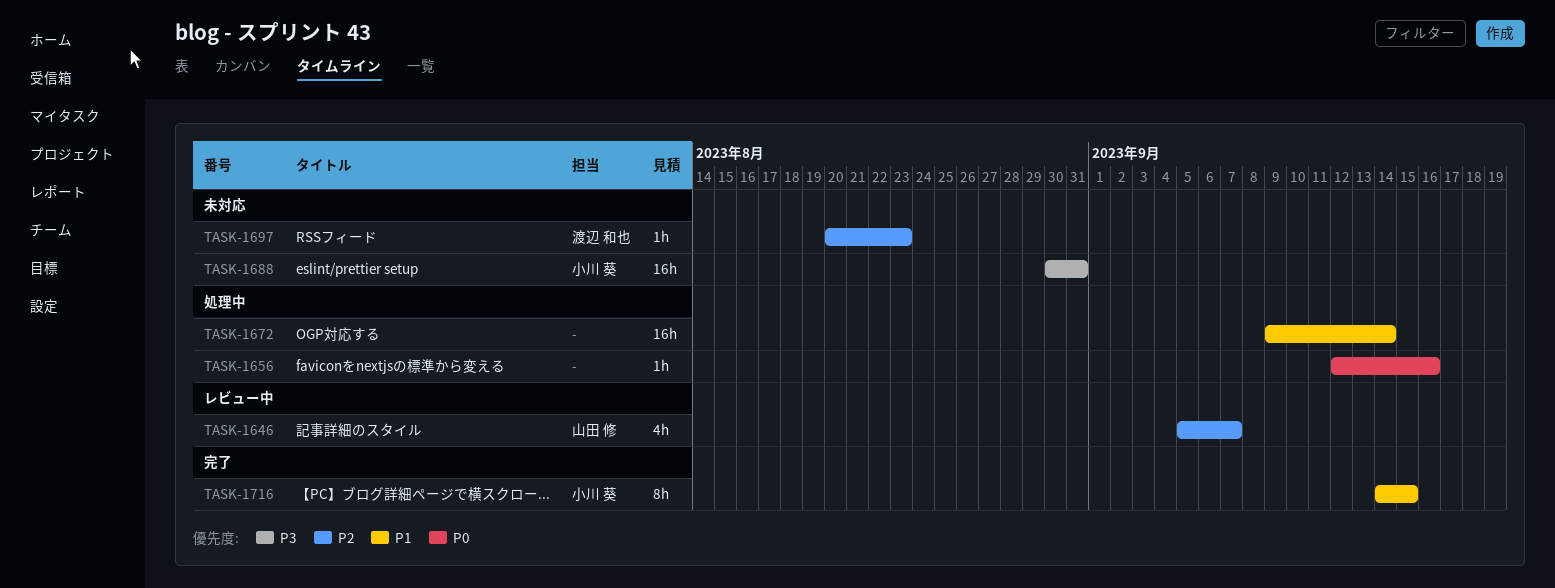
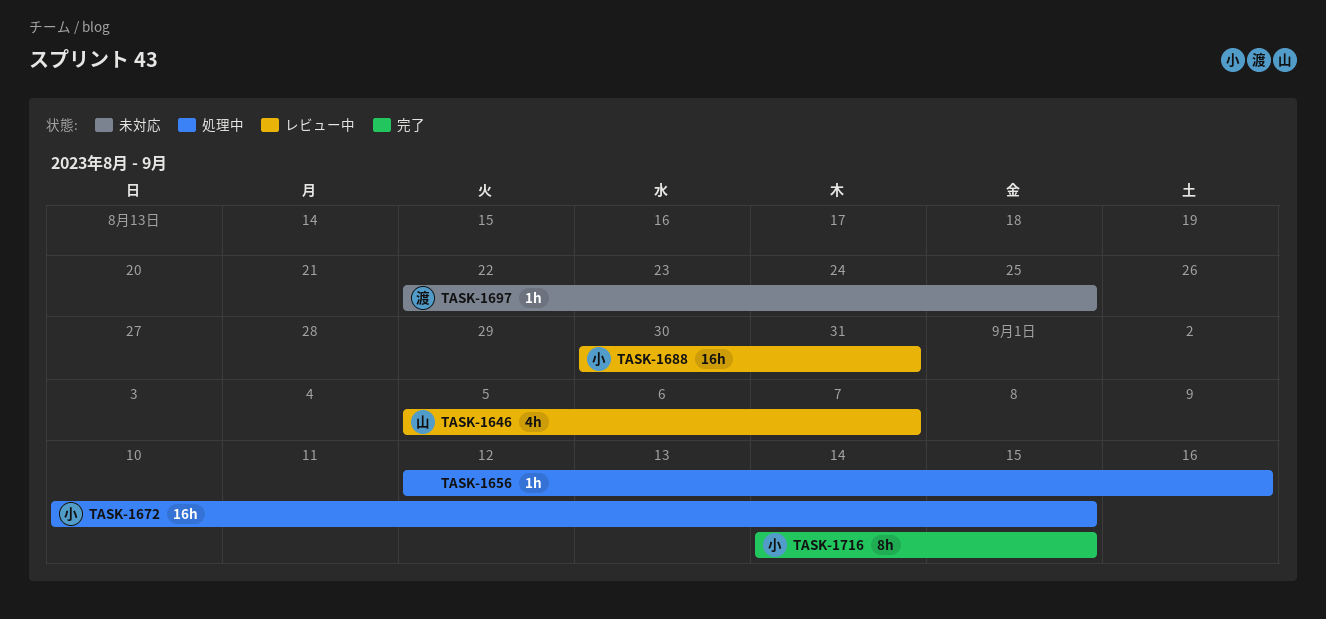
TASK-1672, owner: none -> 小川 葵
TASK-1672, start: Sep 9 -> Sep 10
TASK-1672, due: Sep 14 -> Sep 15
TASK-1688, status: 未対応 -> レビュー中
TASK-1697, start: Aug 20 -> Aug 22
TASK-1697, due: Aug 23 -> Aug 25

